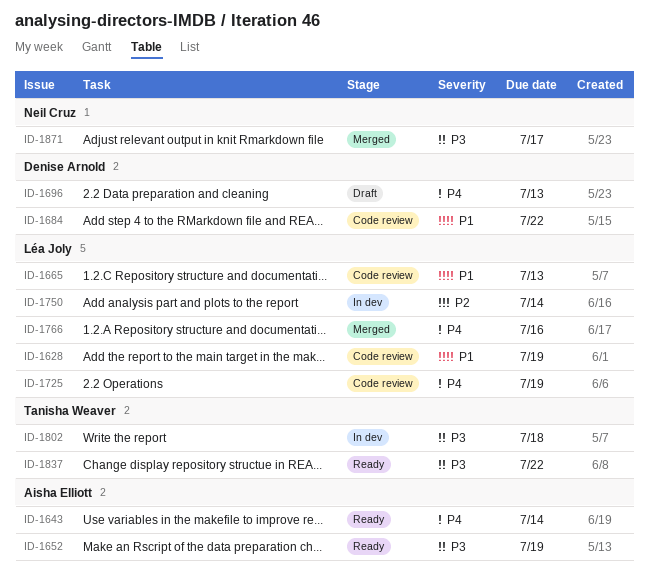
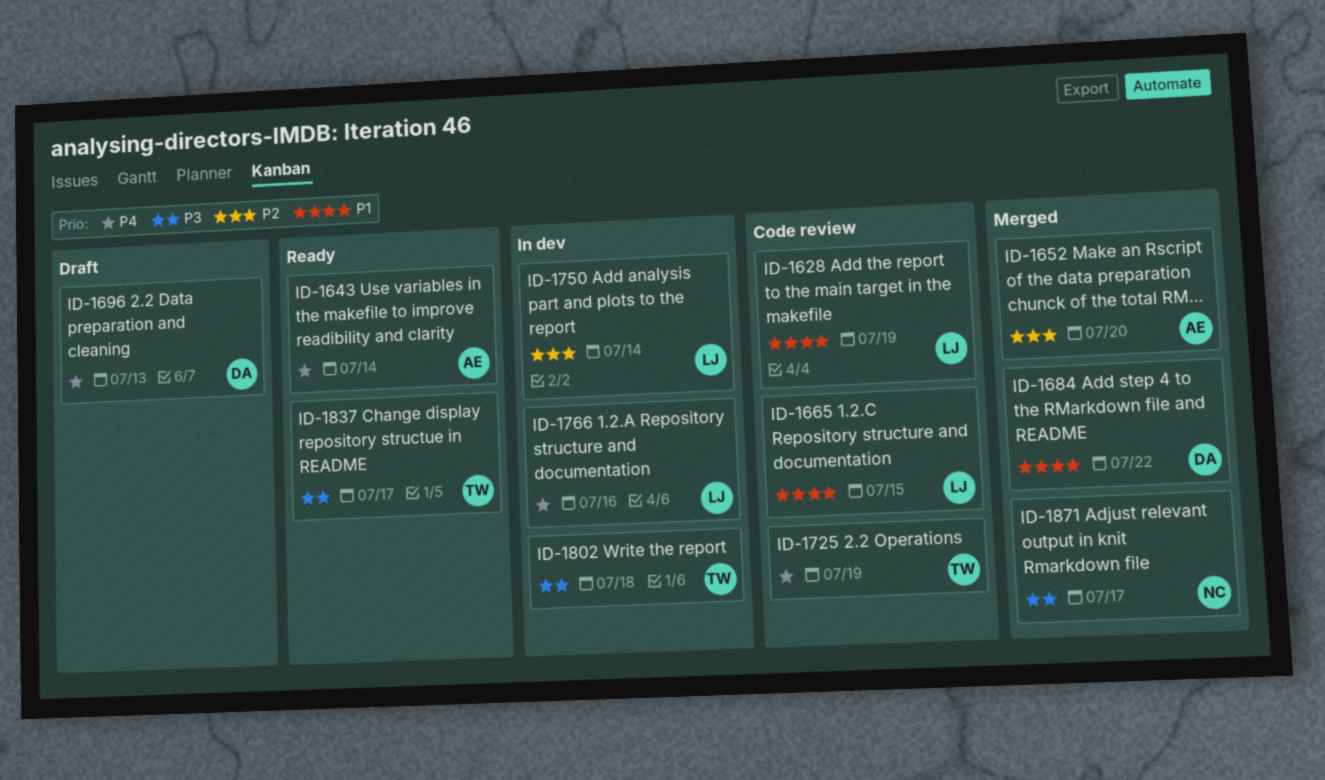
ID-1652, status: Ready -> Merged
ID-1652, priority: P3 -> P2
ID-1652, due: Jul 19 -> Jul 20
ID-1665, due: Jul 13 -> Jul 15
ID-1684, status: Code review -> Merged
ID-1725, owner: Léa Joly -> Tanisha Weaver
ID-1766, status: Merged -> In dev
ID-1837, due: Jul 22 -> Jul 17

